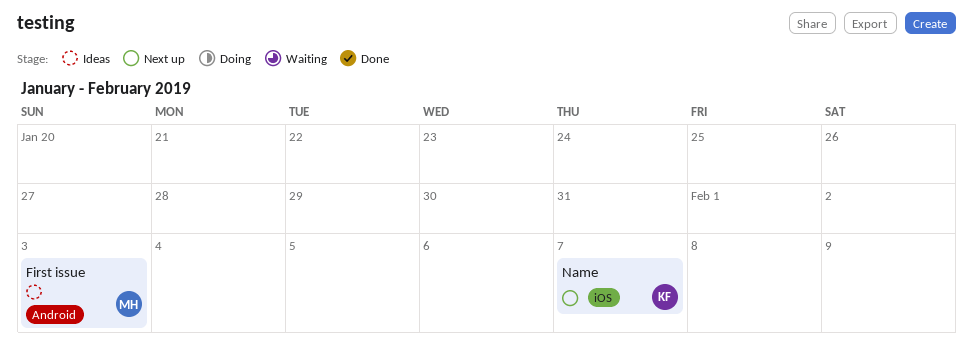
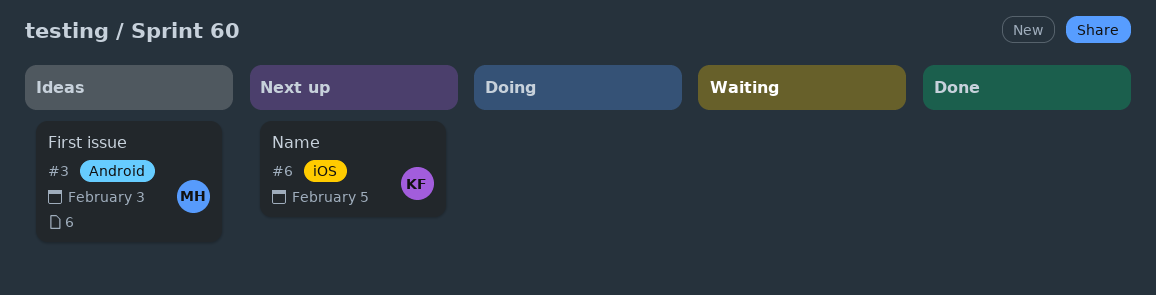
Name, due: Feb 7 -> Feb 5

